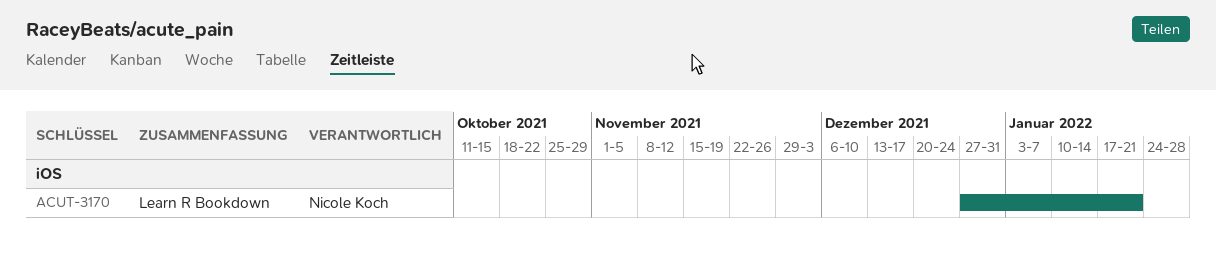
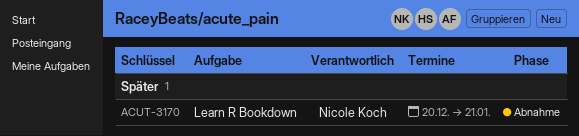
ACUT-3170, start: Dec 27 -> Dec 20

